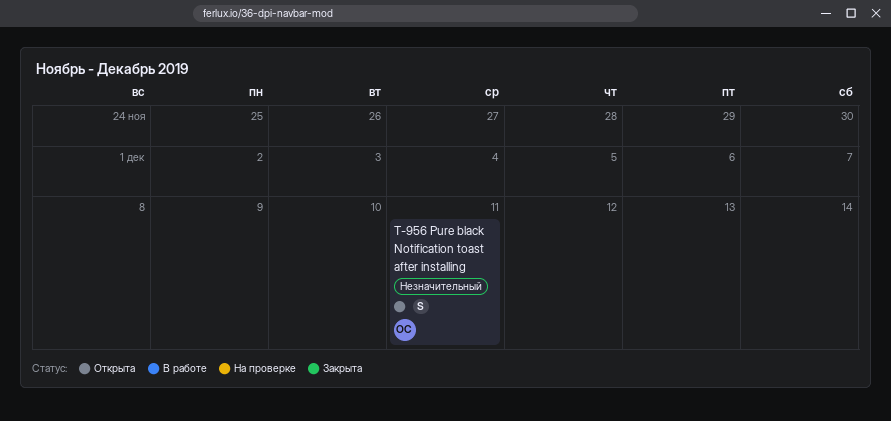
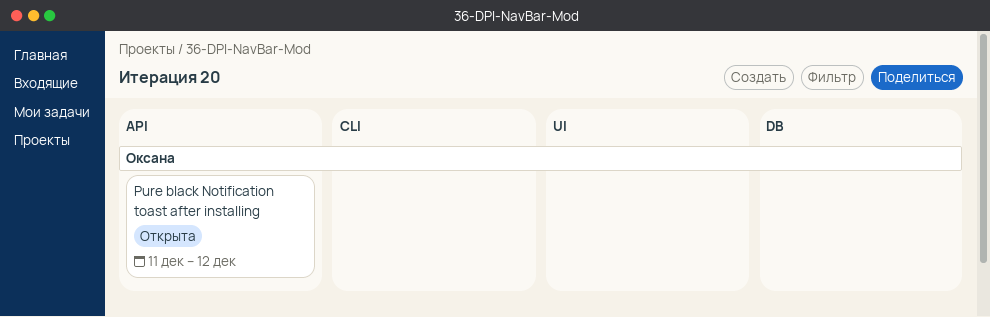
Pure black Notification toast after installing, due: Dec 11 -> Dec 12

